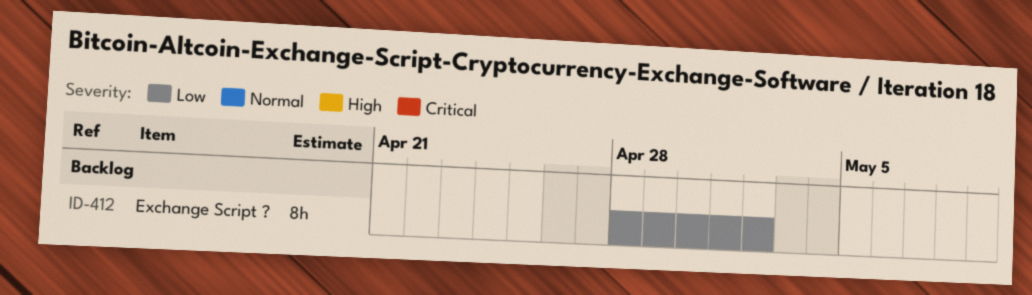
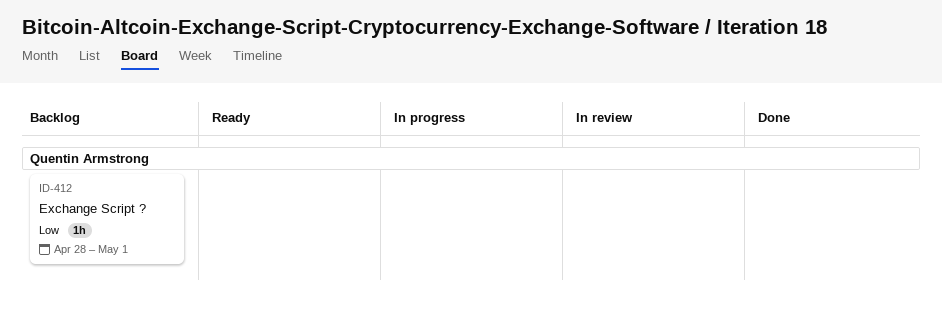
ID-412, estimate: 8h -> 1h
ID-412, due: May 2 -> May 1

